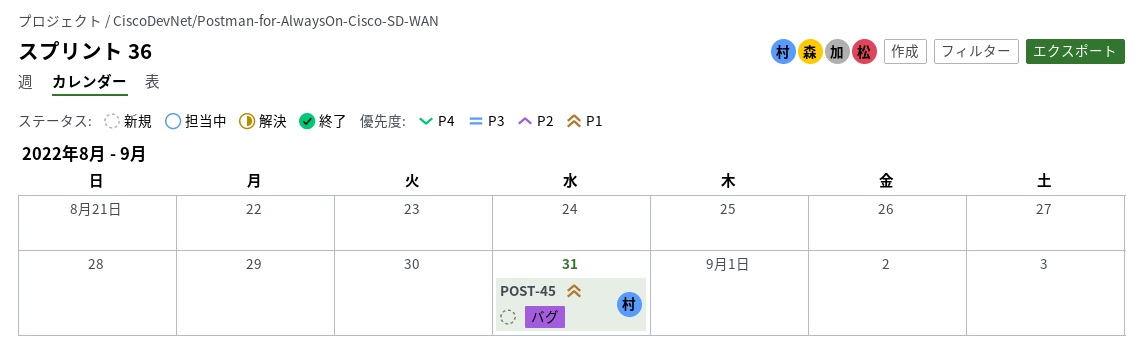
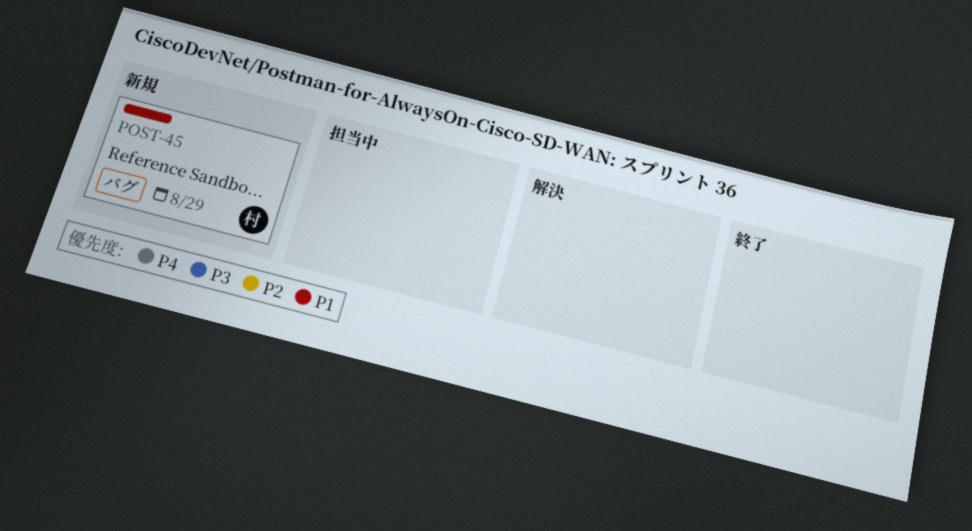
POST-45, due: Aug 31 -> Aug 29

